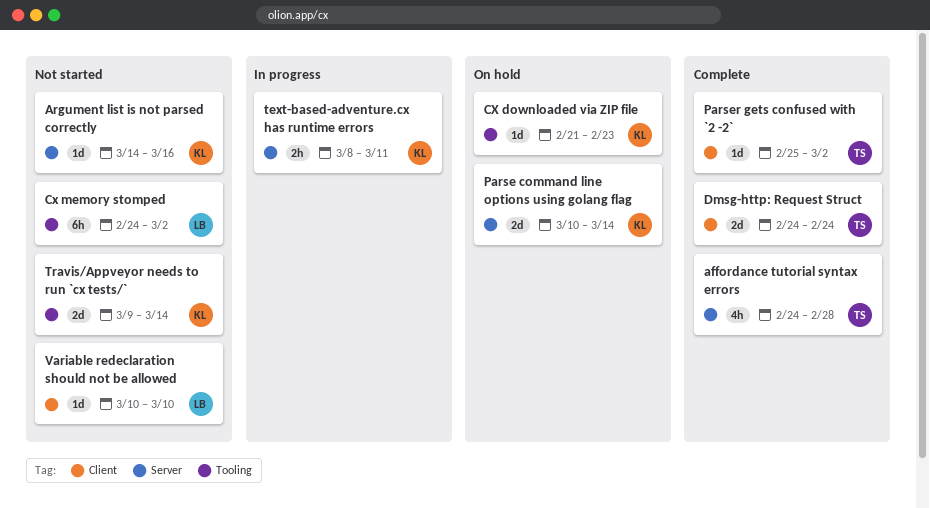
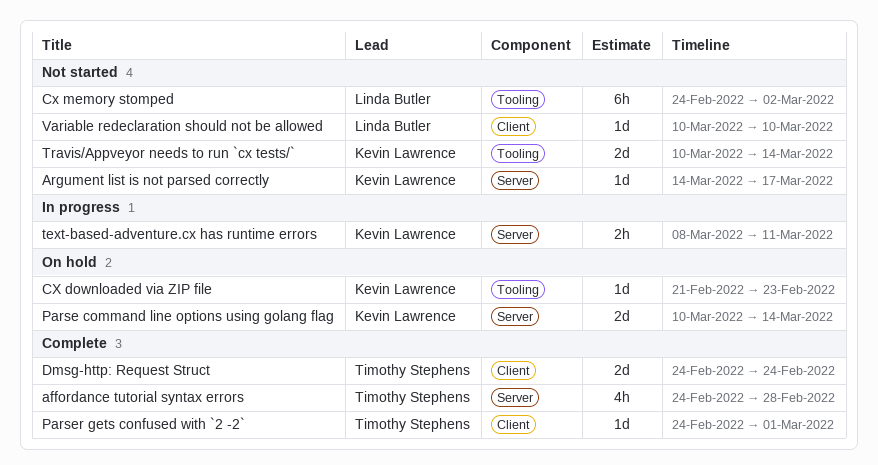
Argument list is not parsed correctly, due: Mar 16 -> Mar 17
Parser gets confused with `2 -2`, start: Feb 25 -> Feb 24
Parser gets confused with `2 -2`, due: Mar 2 -> Mar 1
Travis/Appveyor needs to run `cx tests/`, start: Mar 9 -> Mar 10

